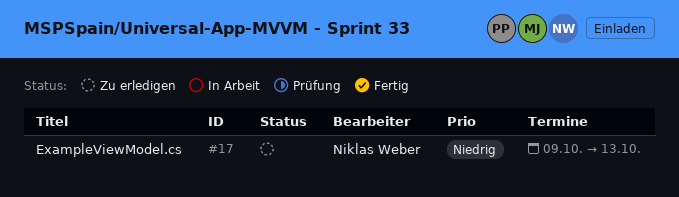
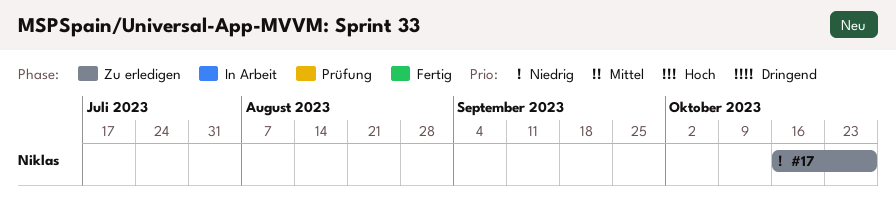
#17, start: Oct 9 -> Oct 16
#17, due: Oct 13 -> Oct 27

